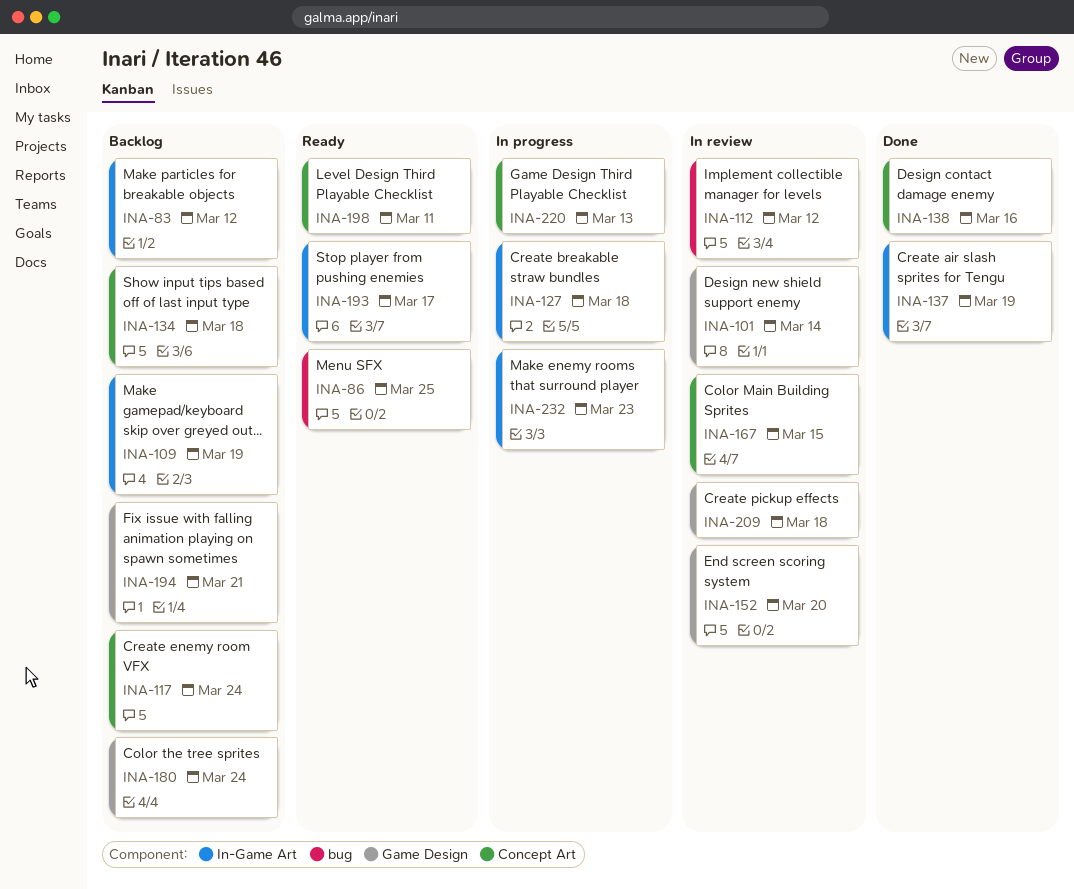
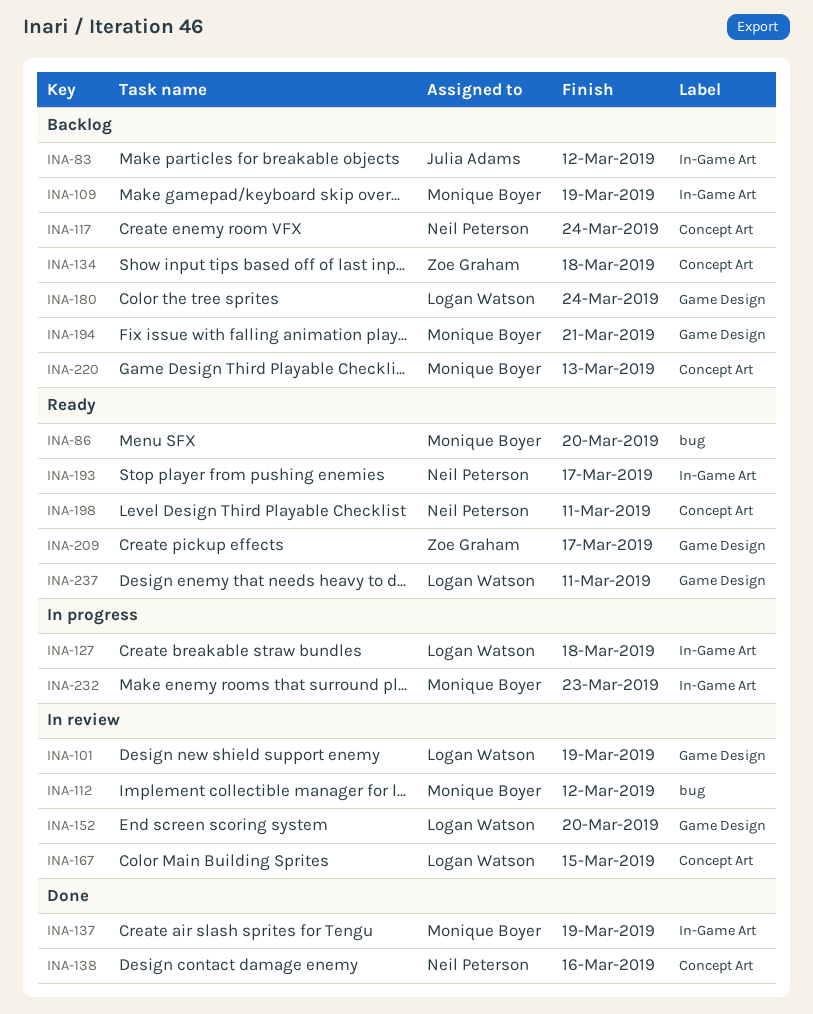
INA-86, due: Mar 25 -> Mar 20
INA-101, due: Mar 14 -> Mar 19
INA-209, status: In review -> Ready
INA-209, due: Mar 18 -> Mar 17
INA-220, status: In progress -> Backlog
INA-237: none -> present

